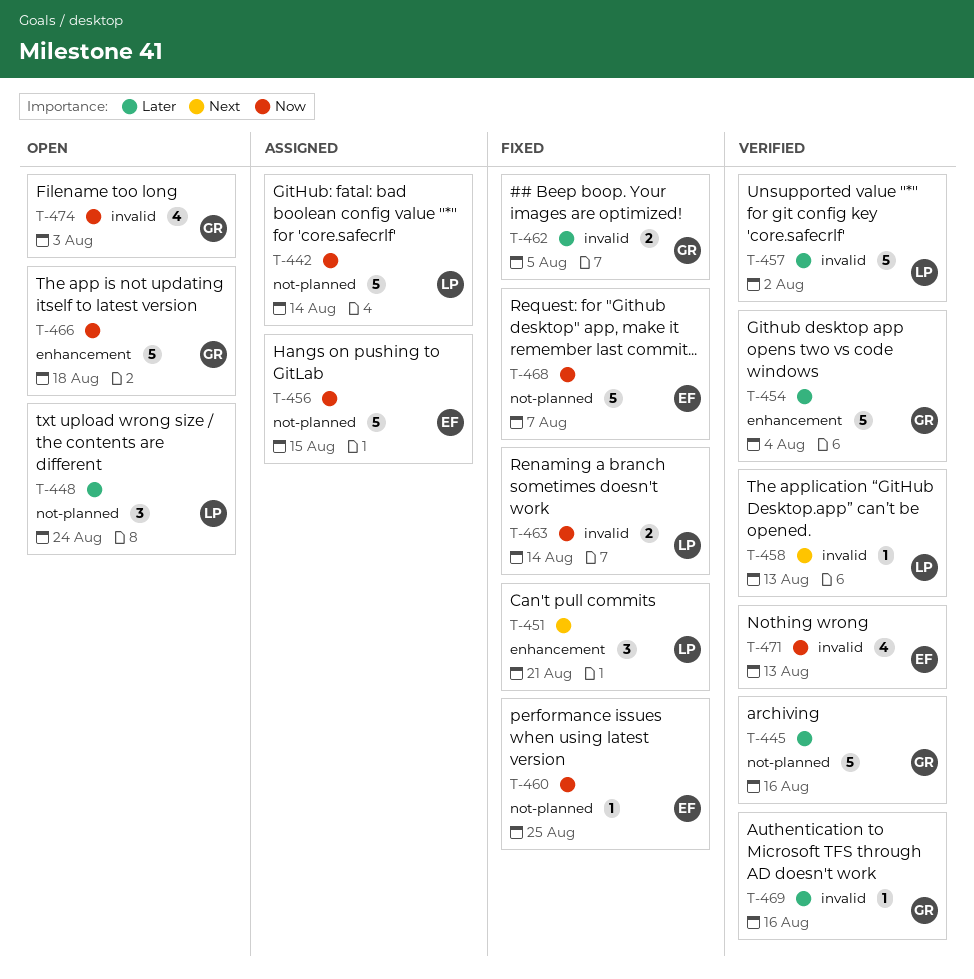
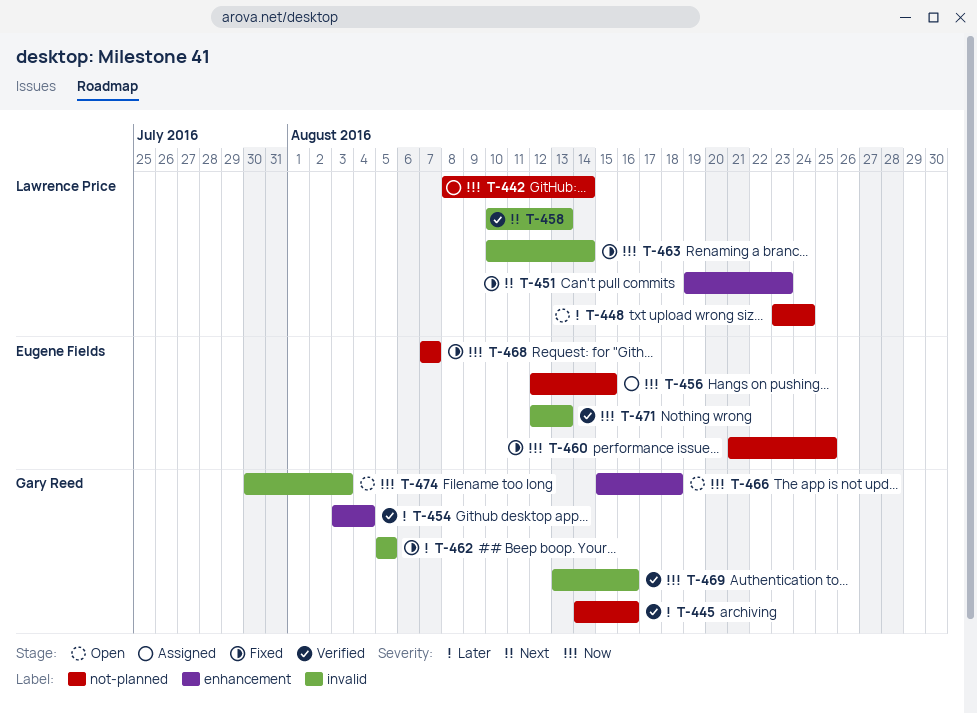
T-451, due: Aug 21 -> Aug 23
T-457: present -> none
T-469, priority: Later -> Now

